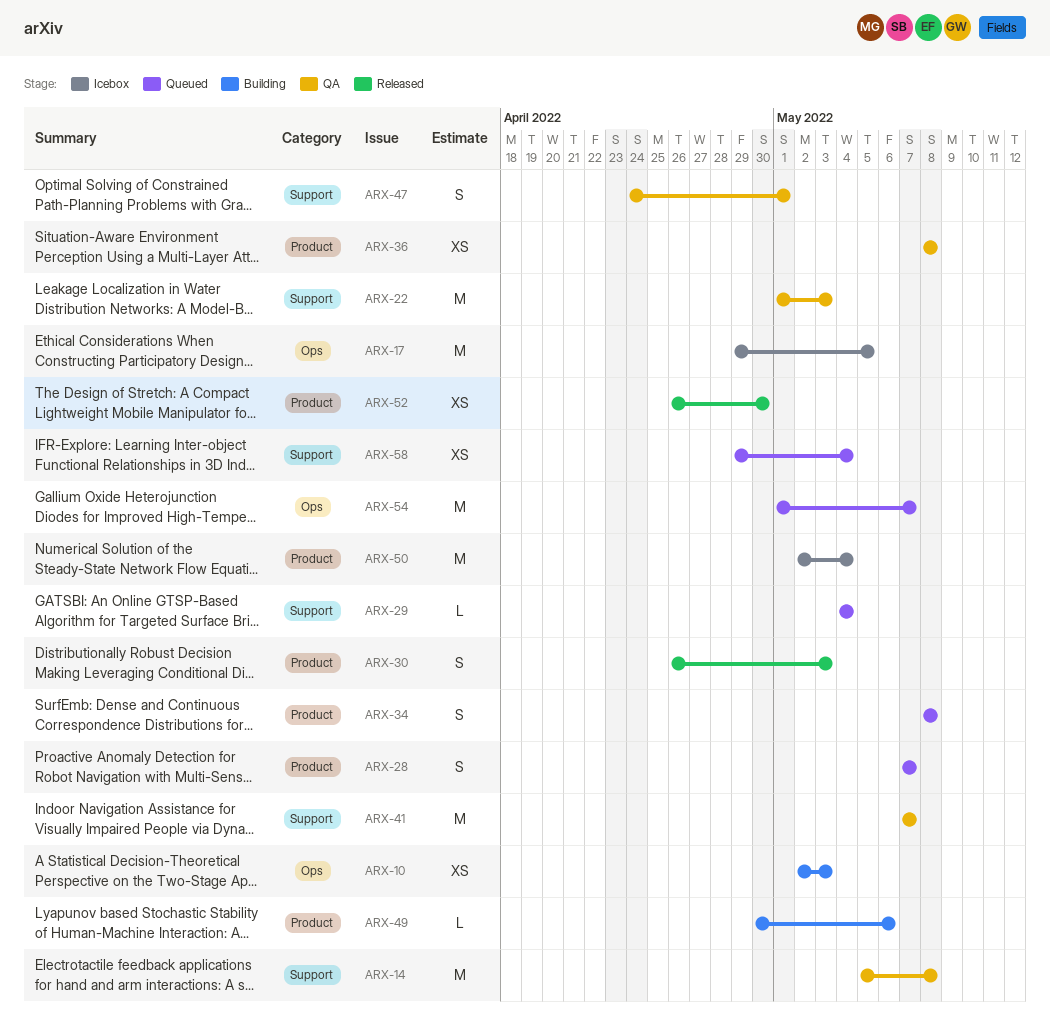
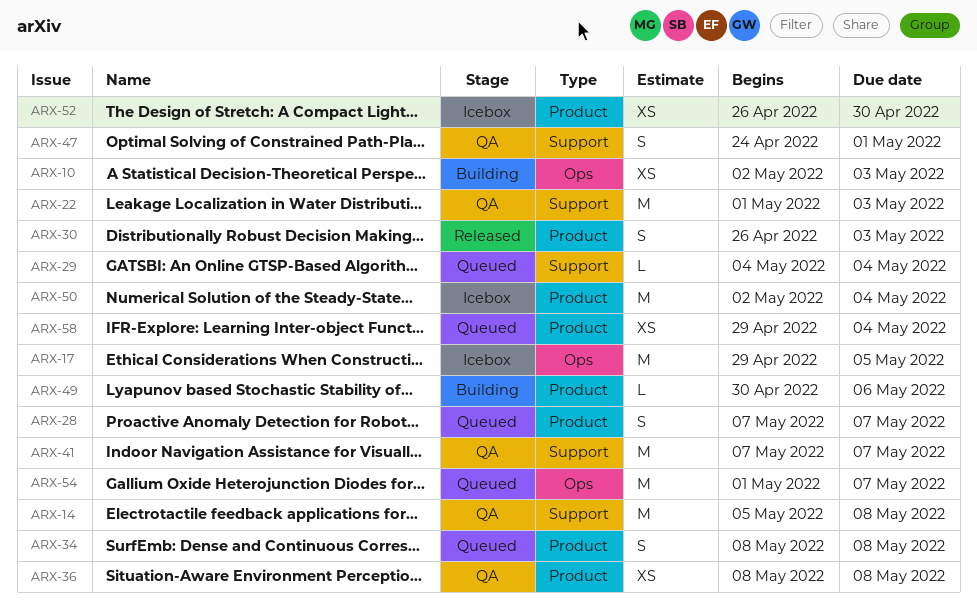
ARX-52, status: Released -> Icebox
ARX-58, label: Support -> Product

